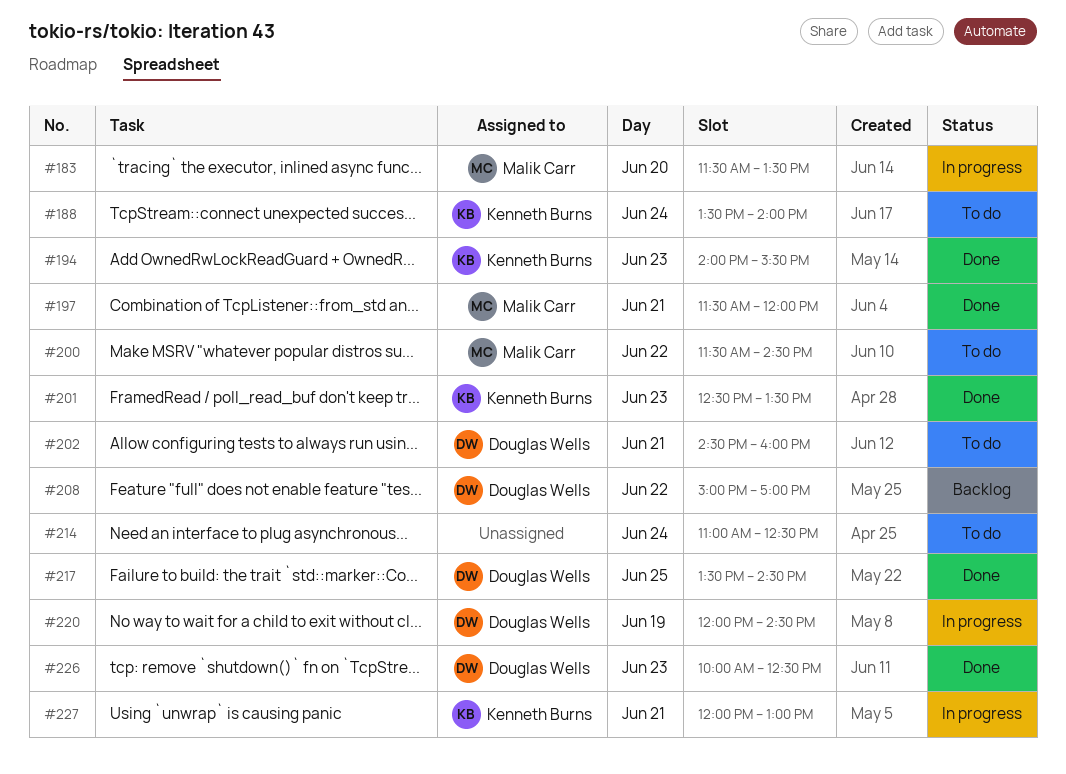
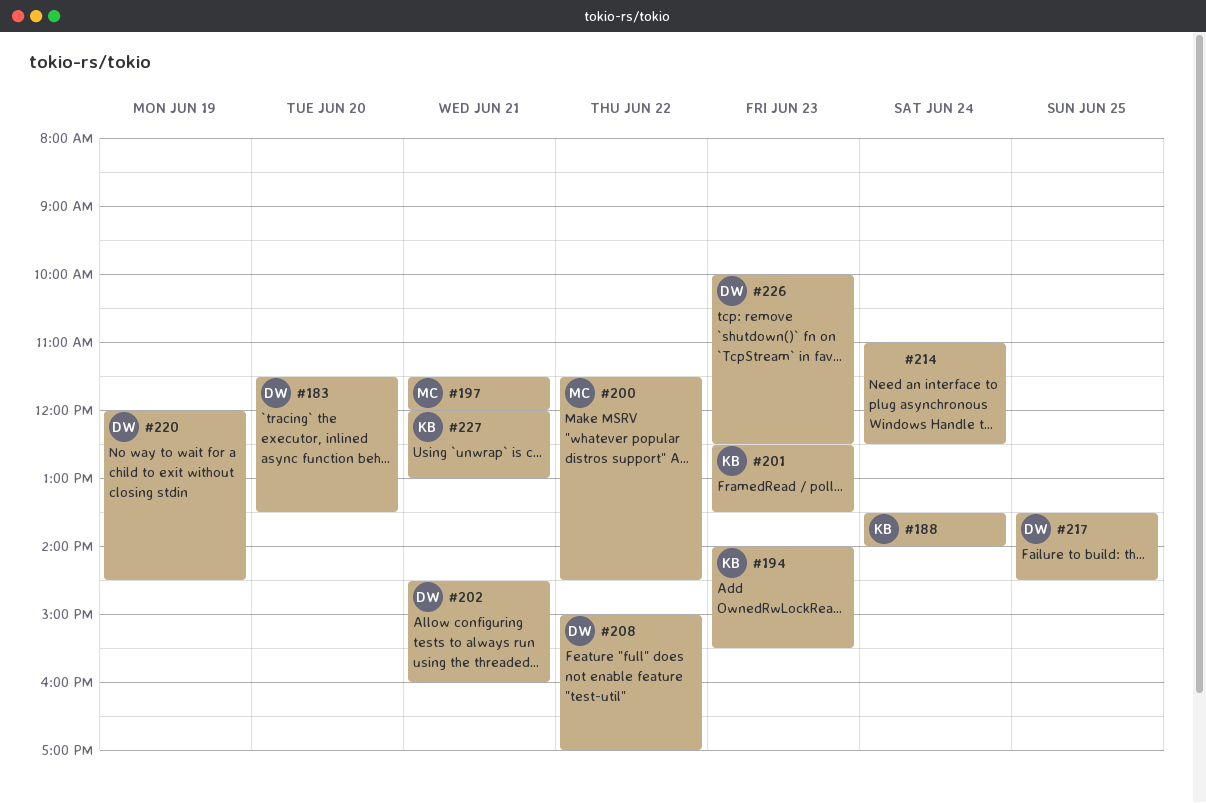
#183, owner: Malik Carr -> Douglas Wells

